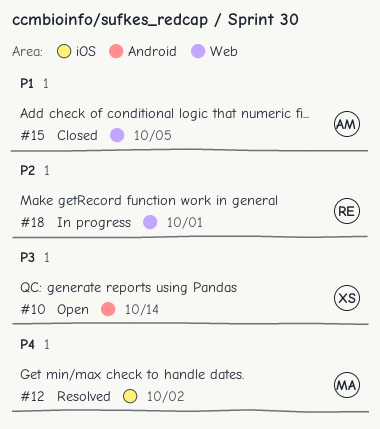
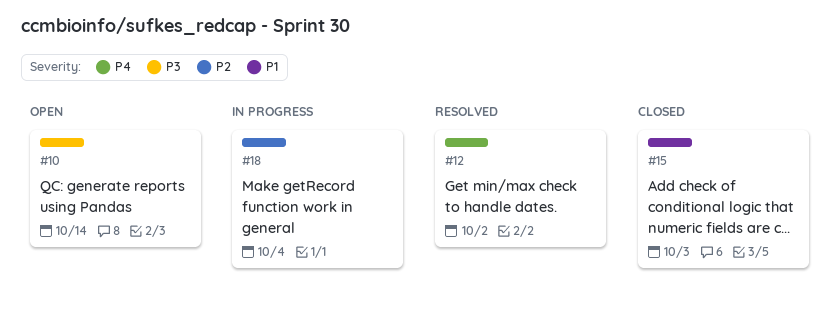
#15, due: Oct 5 -> Oct 3
#18, due: Oct 1 -> Oct 4

